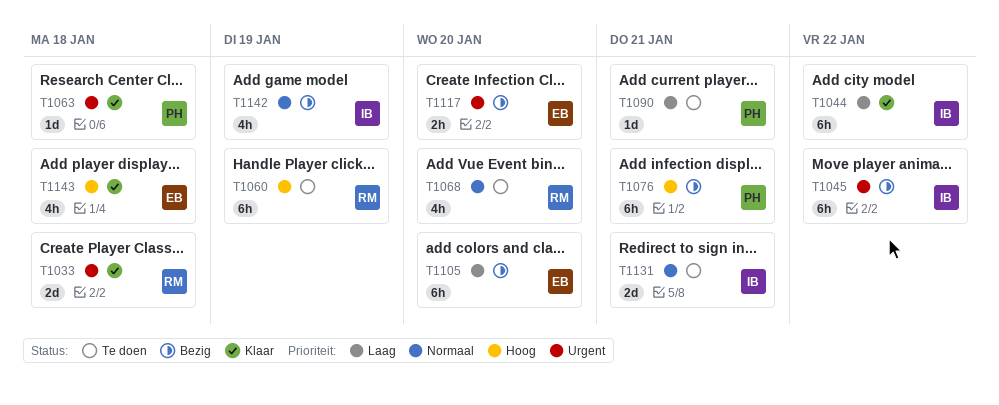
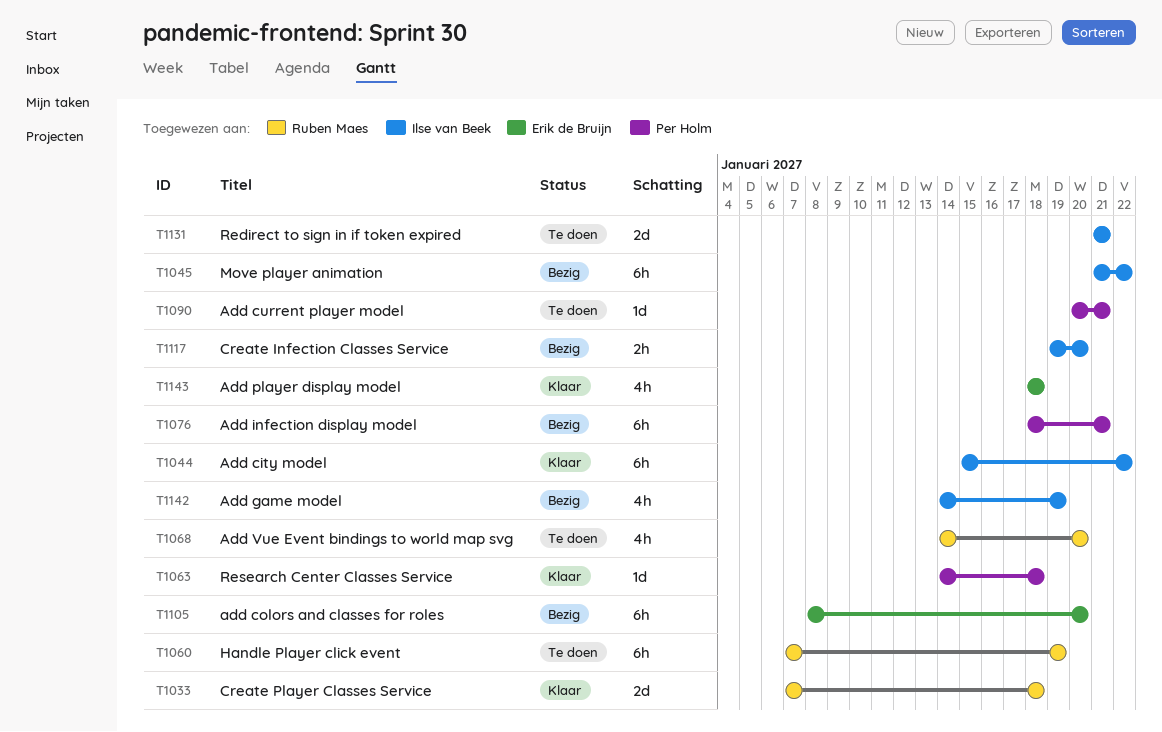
T1117, owner: Erik de Bruijn -> Ilse van Beek

